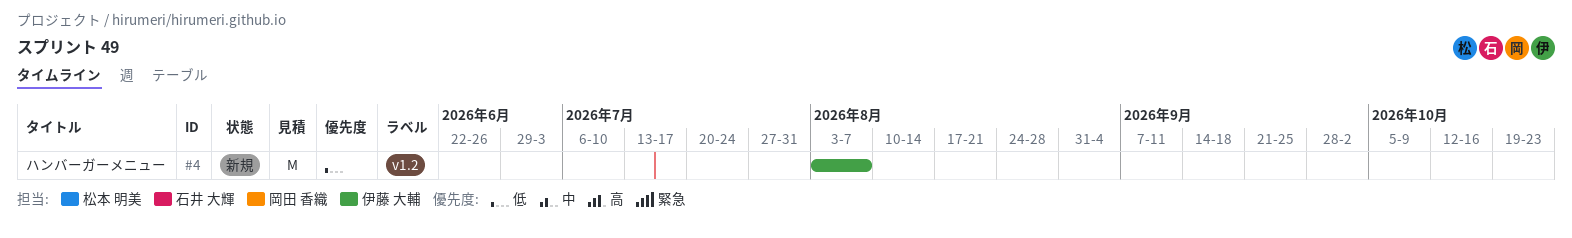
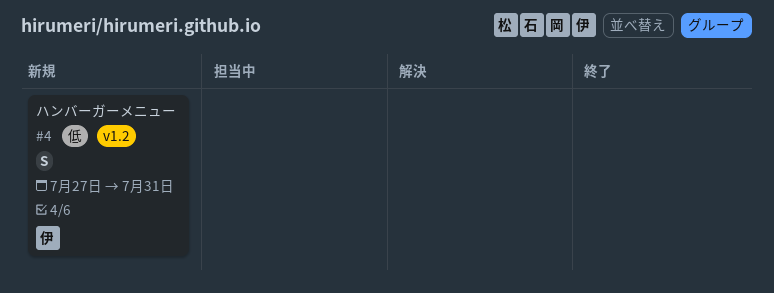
#4, estimate: M -> S
#4, start: Aug 3 -> Jul 27
#4, due: Aug 7 -> Jul 31

